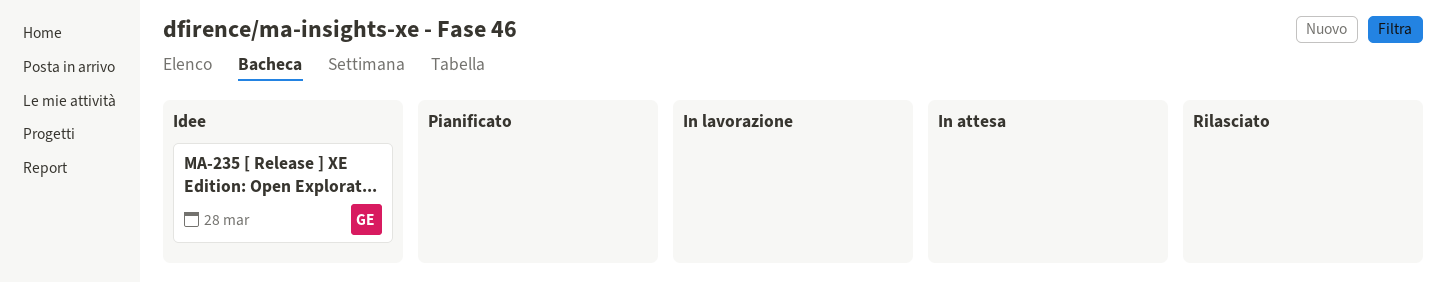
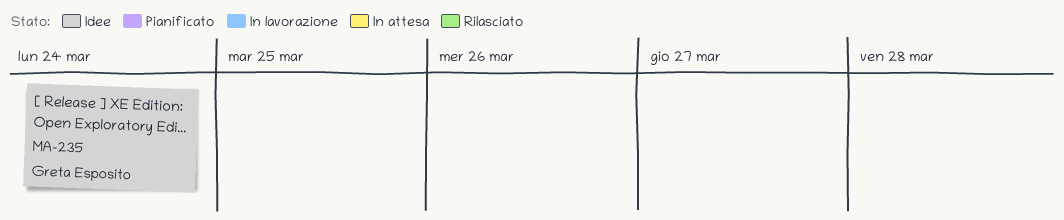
MA-235, due: Mar 28 -> Mar 24

